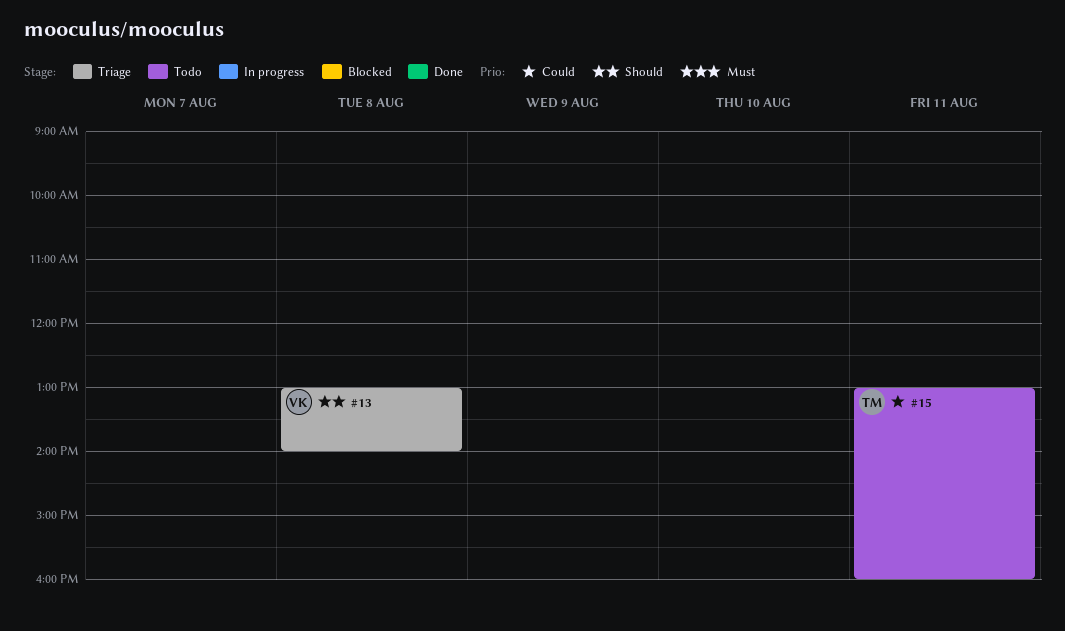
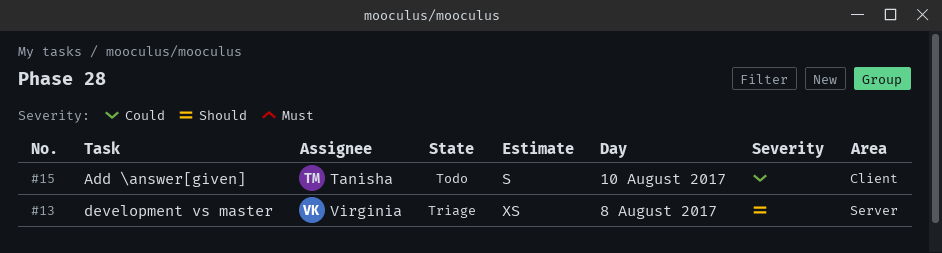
#15, day: Aug 11 -> Aug 10

